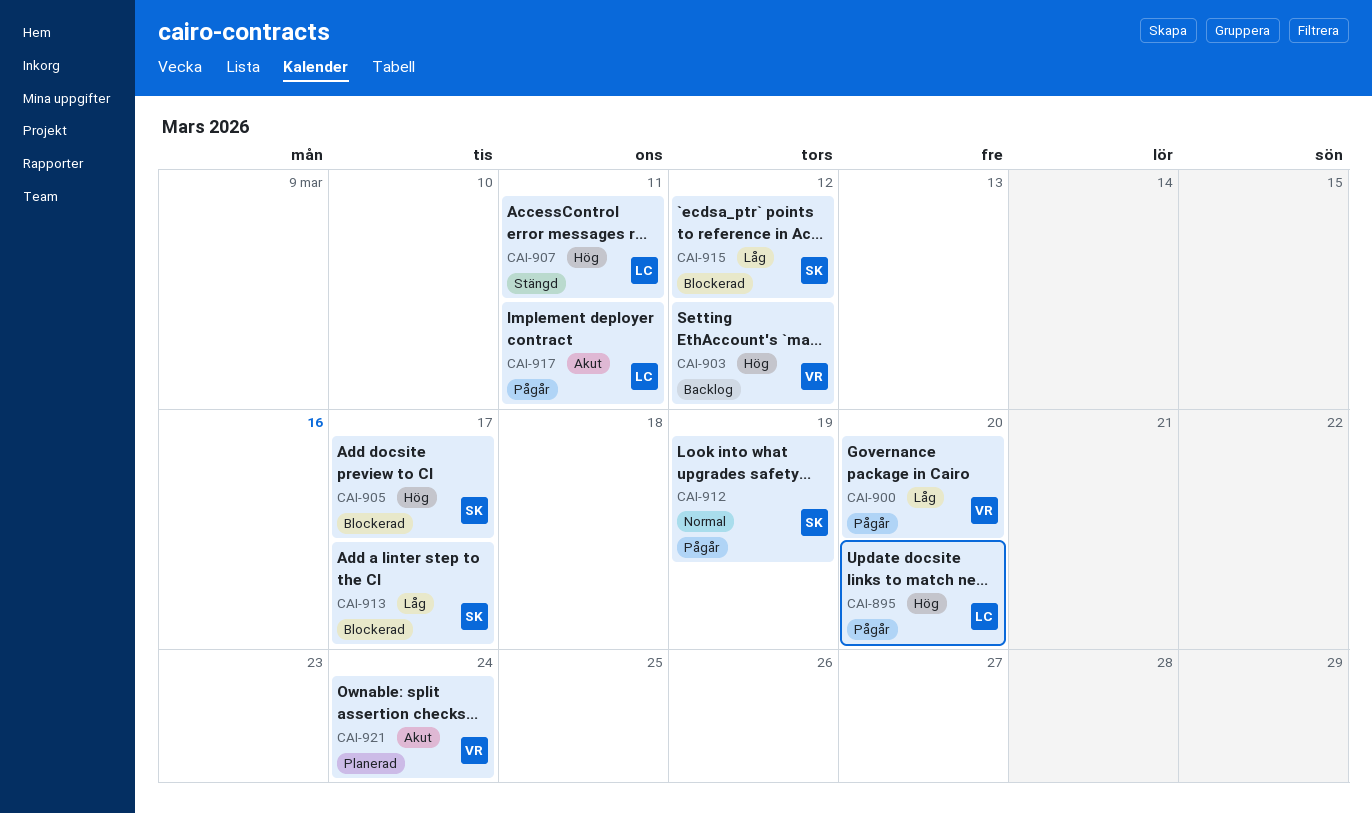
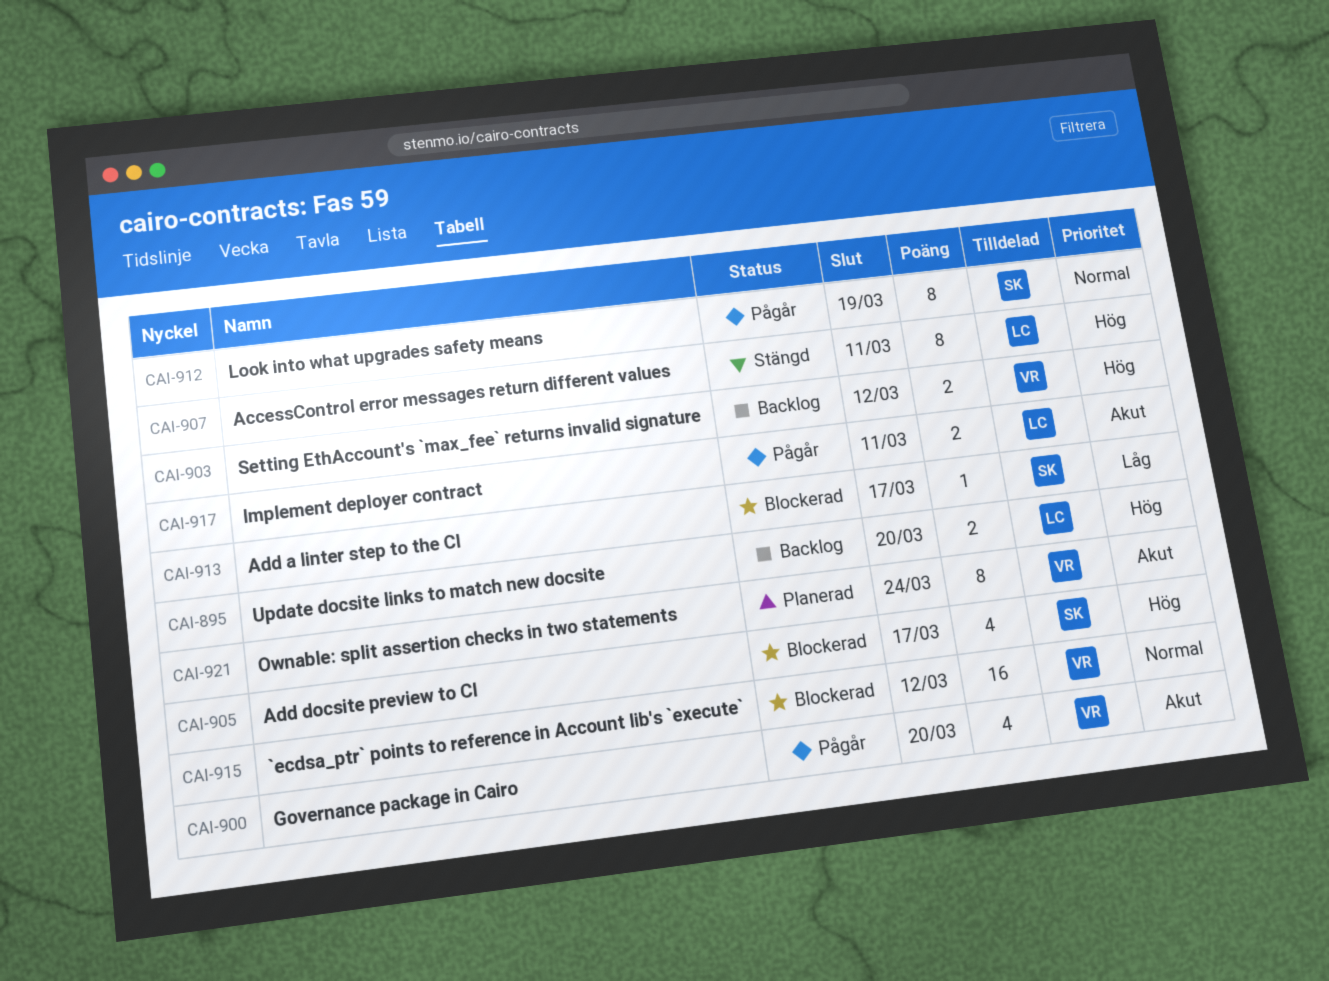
CAI-895, status: Pågår -> Backlog
CAI-900, priority: Låg -> Akut
CAI-915, owner: SK -> VR
CAI-915, priority: Låg -> Normal

